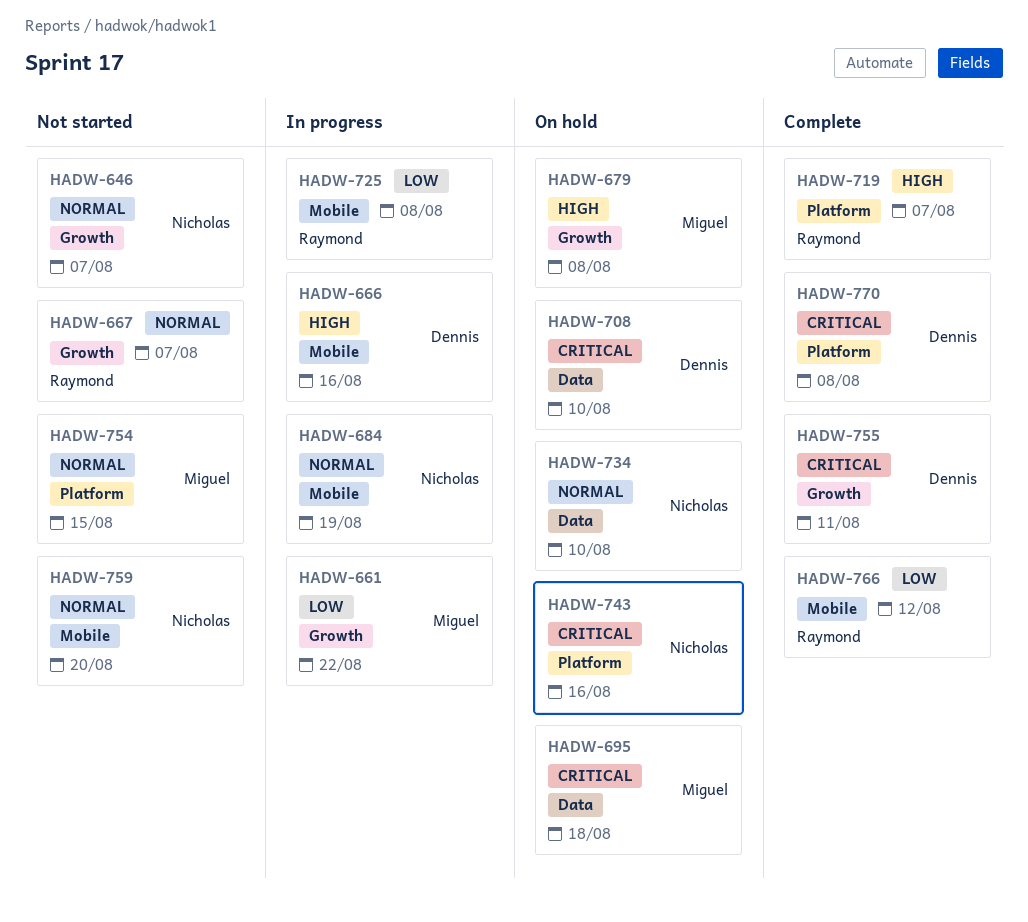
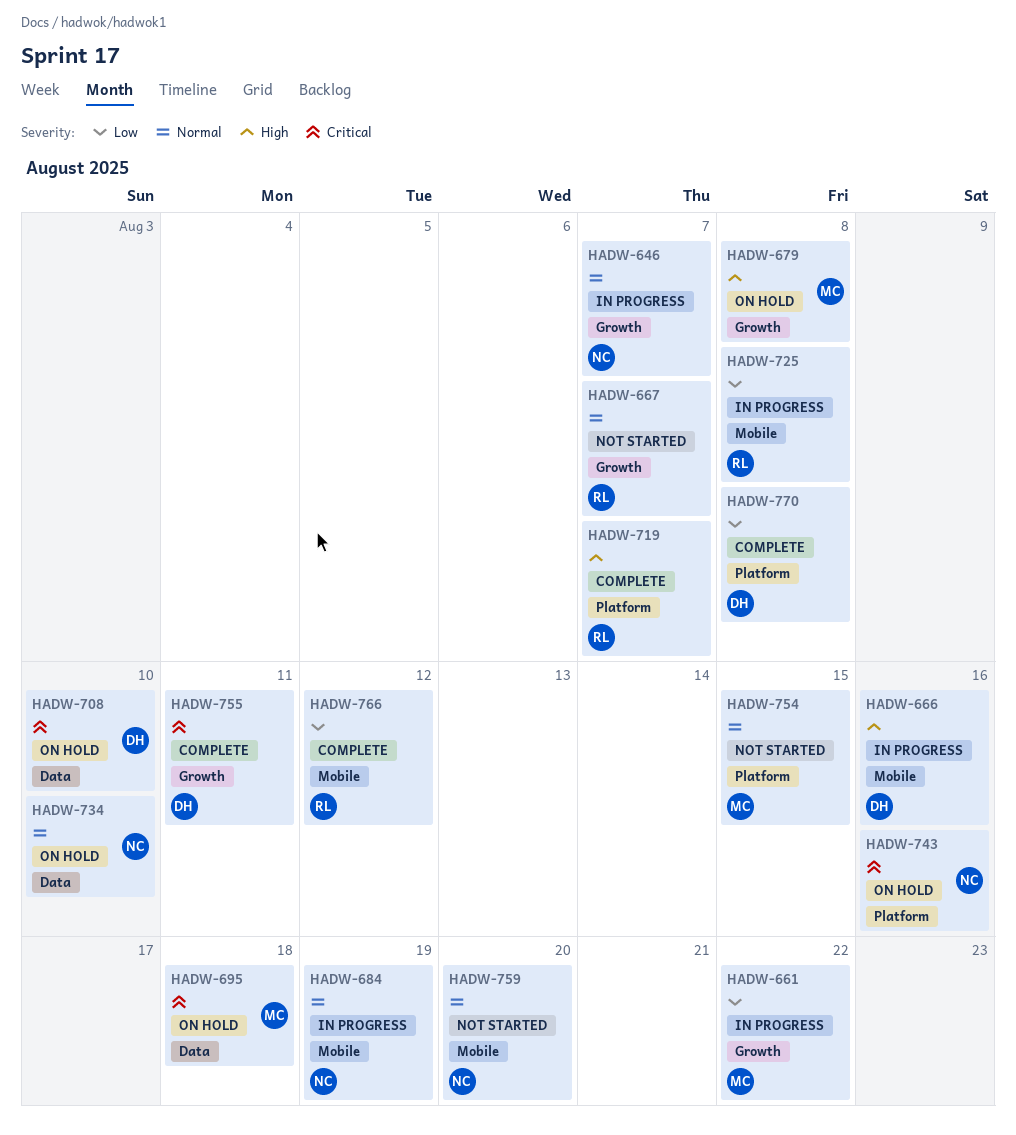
HADW-646, status: Not started -> In progress
HADW-770, priority: Critical -> Low

